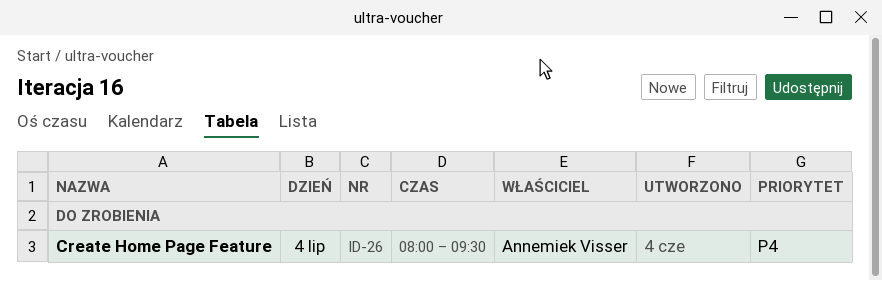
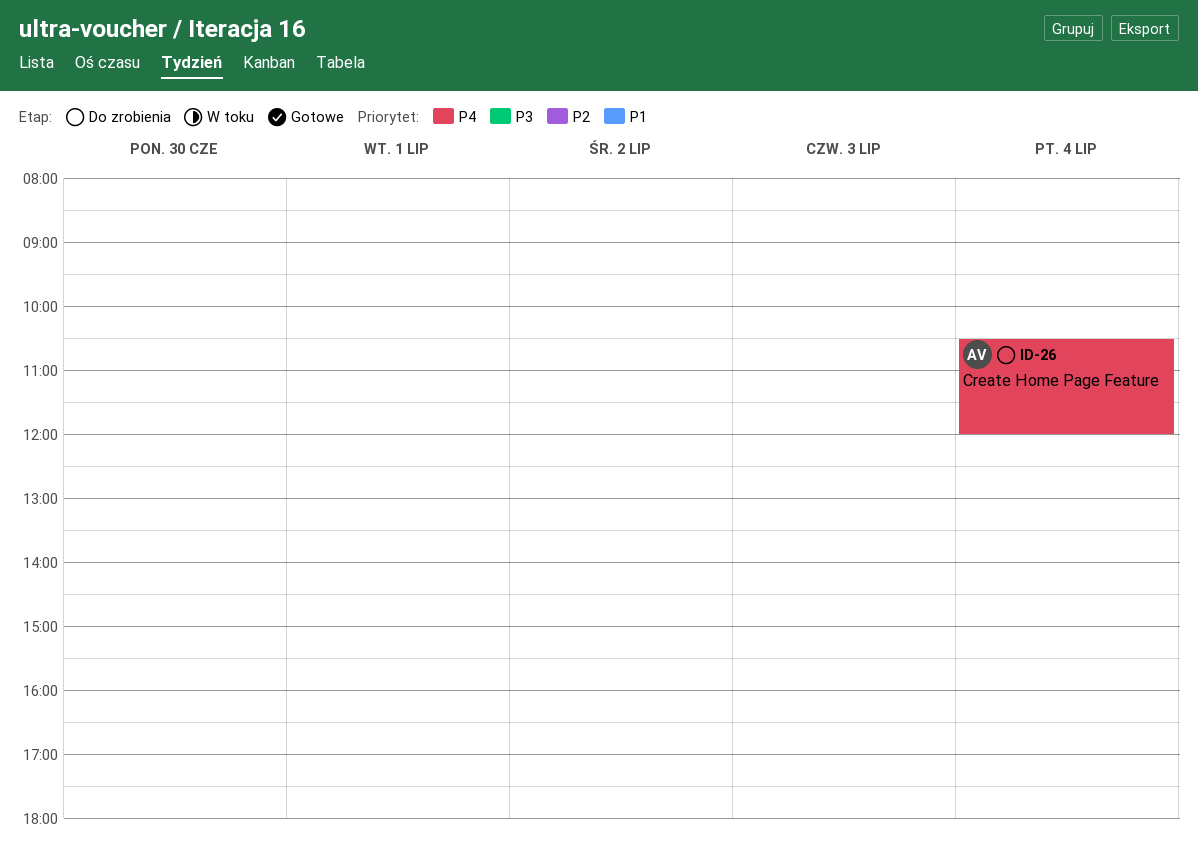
ID-26, begins: 08:00 -> 10:30
ID-26, ends: 09:30 -> 12:00

